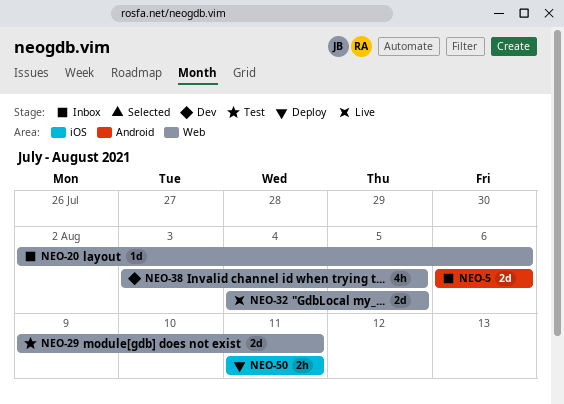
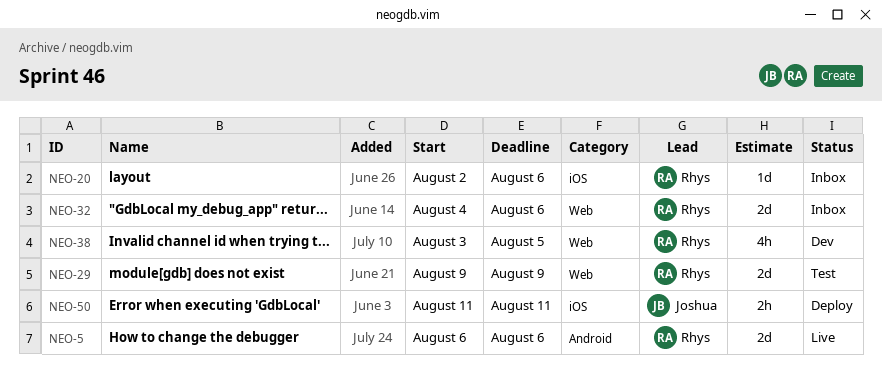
NEO-5, status: Inbox -> Live
NEO-20, label: Web -> iOS
NEO-29, due: Aug 11 -> Aug 9
NEO-32, status: Live -> Inbox
NEO-32, due: Aug 5 -> Aug 6

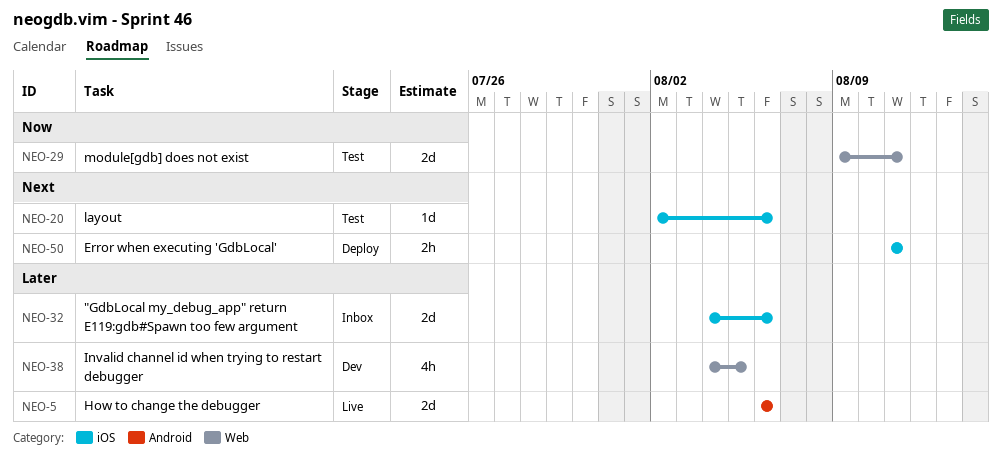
NEO-20, status: Inbox -> Test
NEO-29, due: Aug 9 -> Aug 11
NEO-32, label: Web -> iOS
NEO-38, start: Aug 3 -> Aug 4

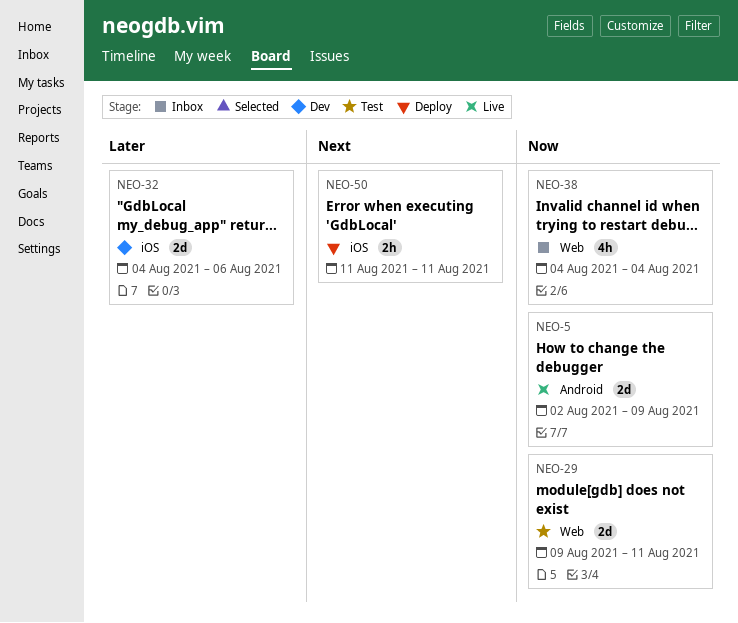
NEO-5, priority: Later -> Now
NEO-5, start: Aug 6 -> Aug 2
NEO-5, due: Aug 6 -> Aug 9
NEO-20: present -> none
NEO-32, status: Inbox -> Dev
NEO-38, status: Dev -> Inbox
NEO-38, priority: Later -> Now
NEO-38, due: Aug 5 -> Aug 4

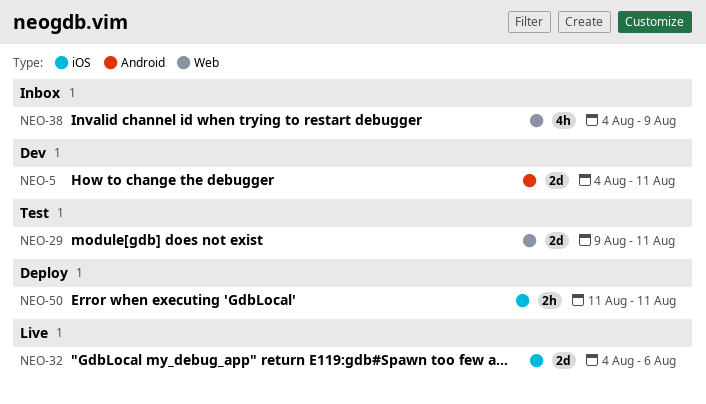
NEO-5, status: Live -> Dev
NEO-5, start: Aug 2 -> Aug 4
NEO-5, due: Aug 9 -> Aug 11
NEO-32, status: Dev -> Live
NEO-38, due: Aug 4 -> Aug 9

